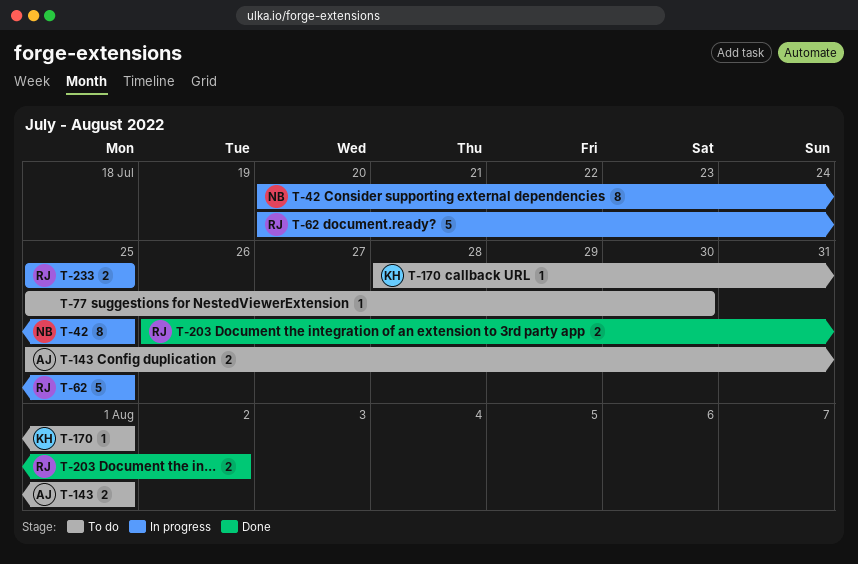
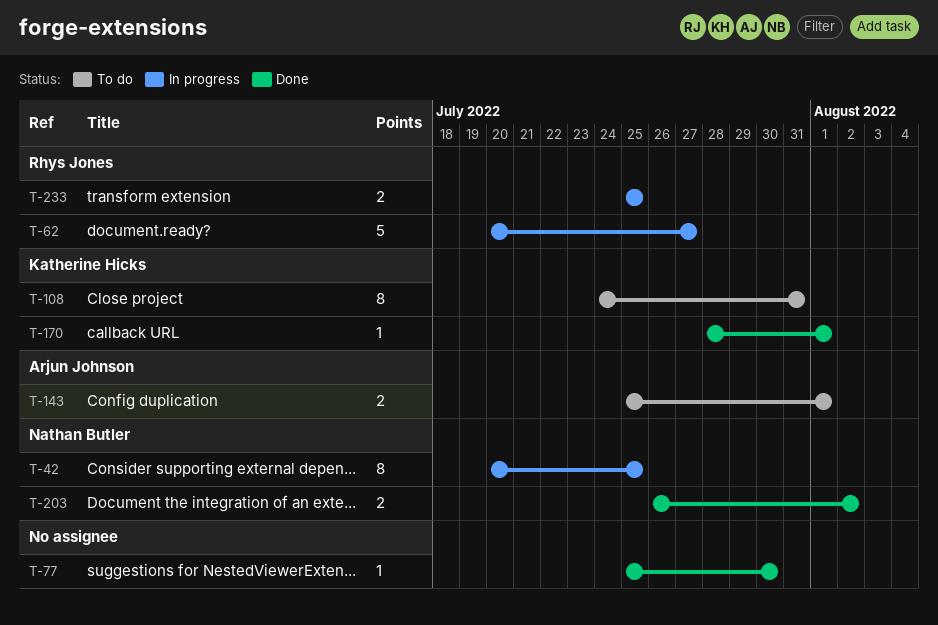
T-62, due: Jul 25 -> Jul 27
T-77, status: To do -> Done
T-108: none -> present
T-170, status: To do -> Done
T-203, owner: Rhys Jones -> Nathan Butler

